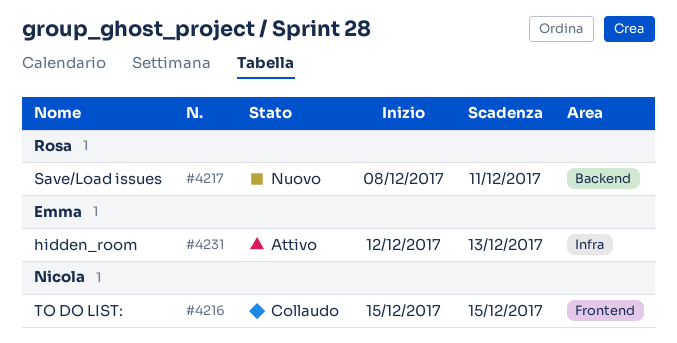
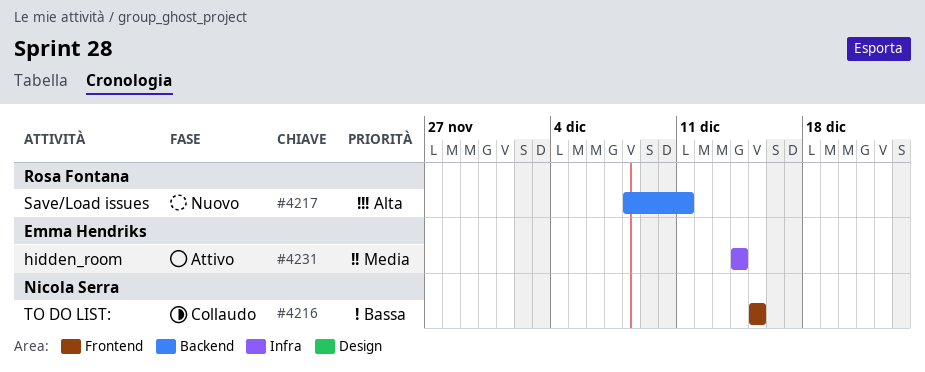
#4231, start: Dec 12 -> Dec 14
#4231, due: Dec 13 -> Dec 14

